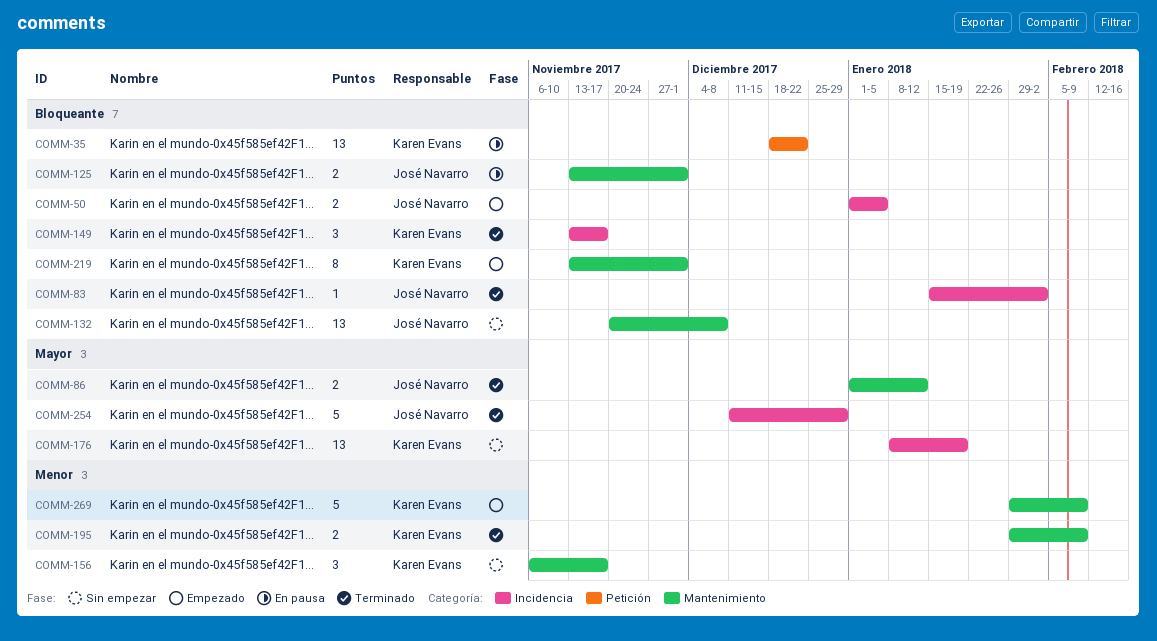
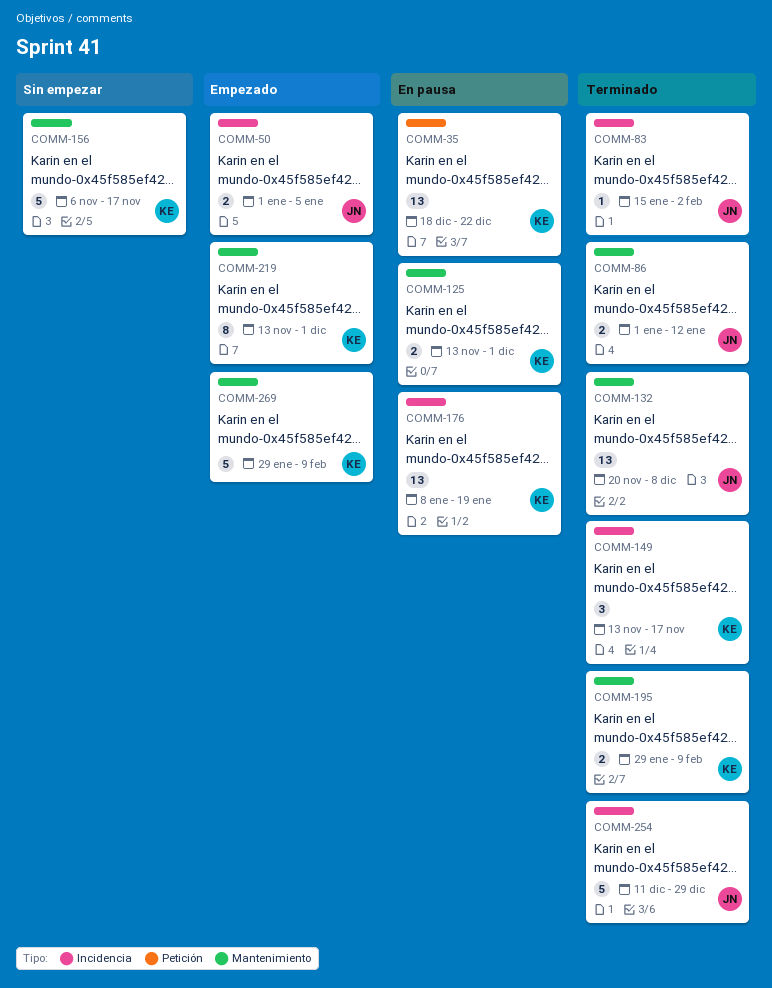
COMM-125, owner: José Navarro -> Karen Evans
COMM-132, status: Sin empezar -> Terminado
COMM-156, estimate: 3 -> 5
COMM-176, status: Sin empezar -> En pausa

